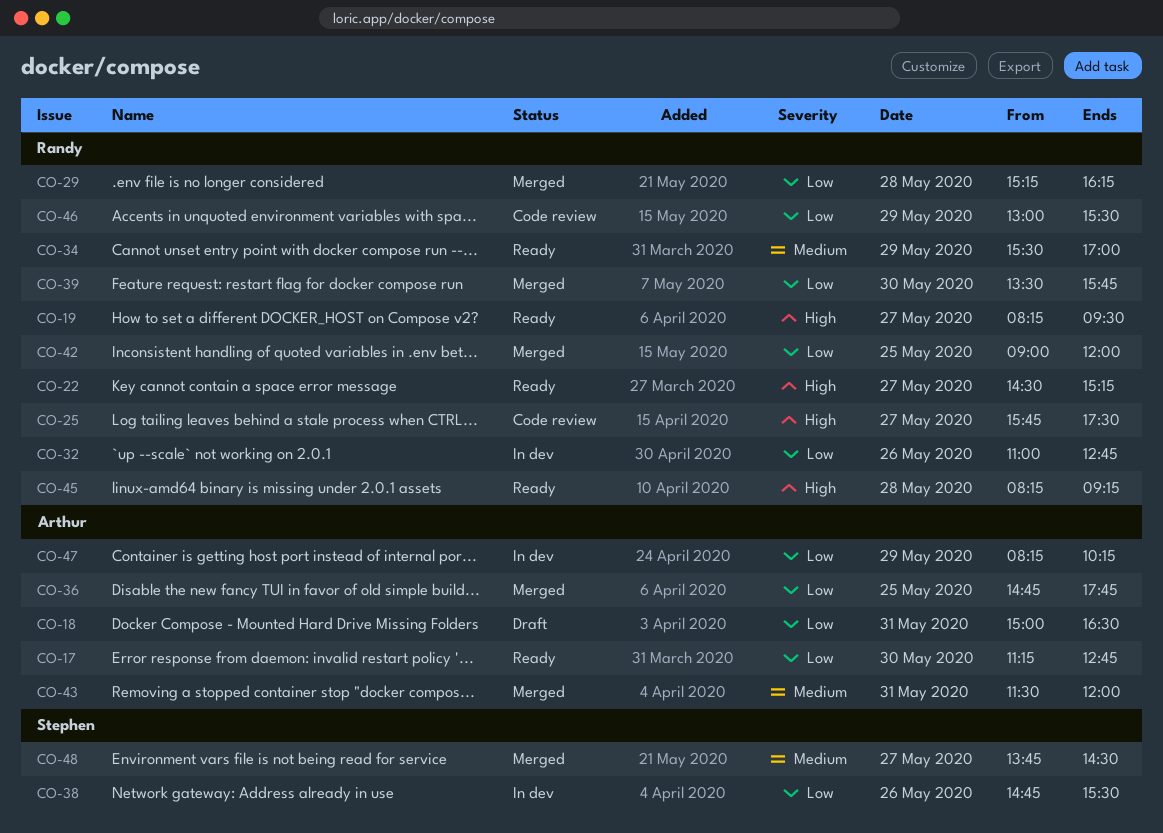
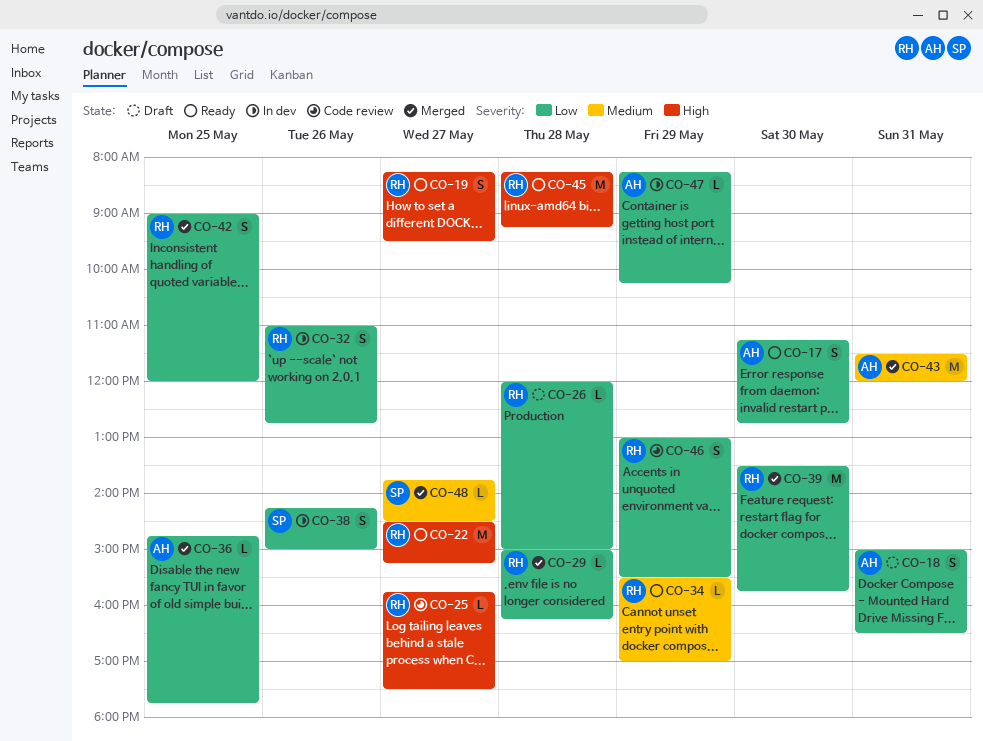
CO-26: none -> present
CO-29, begins: 15:15 -> 15:00
CO-38, begins: 14:45 -> 14:15
CO-38, ends: 15:30 -> 15:00

